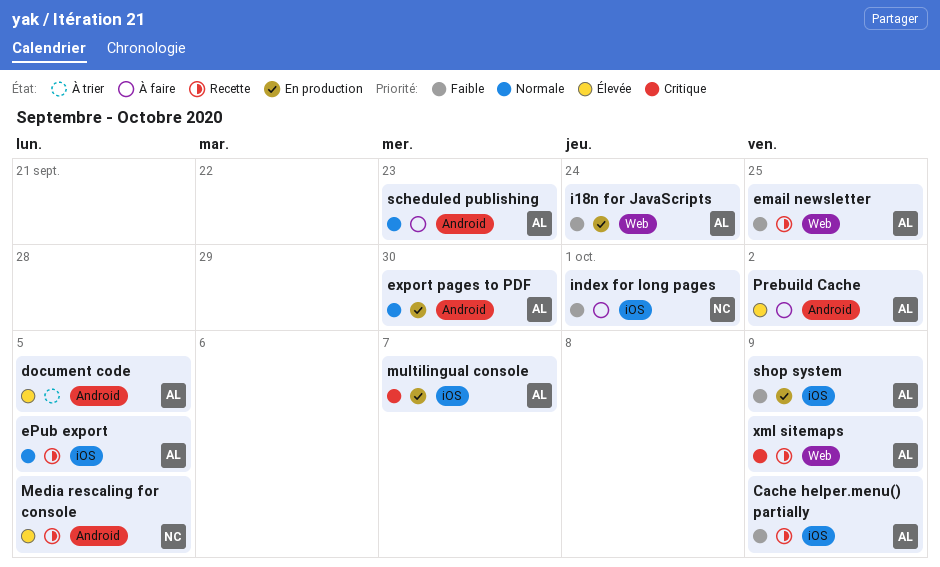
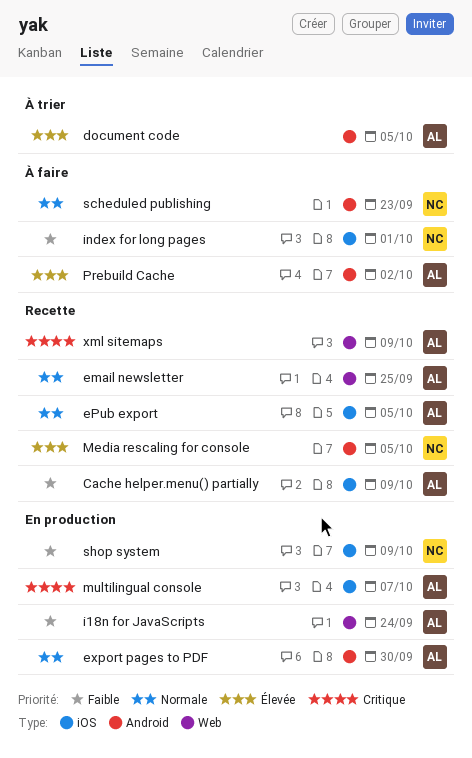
email newsletter, priority: Faible -> Normale
scheduled publishing, owner: AL -> NC
shop system, owner: AL -> NC

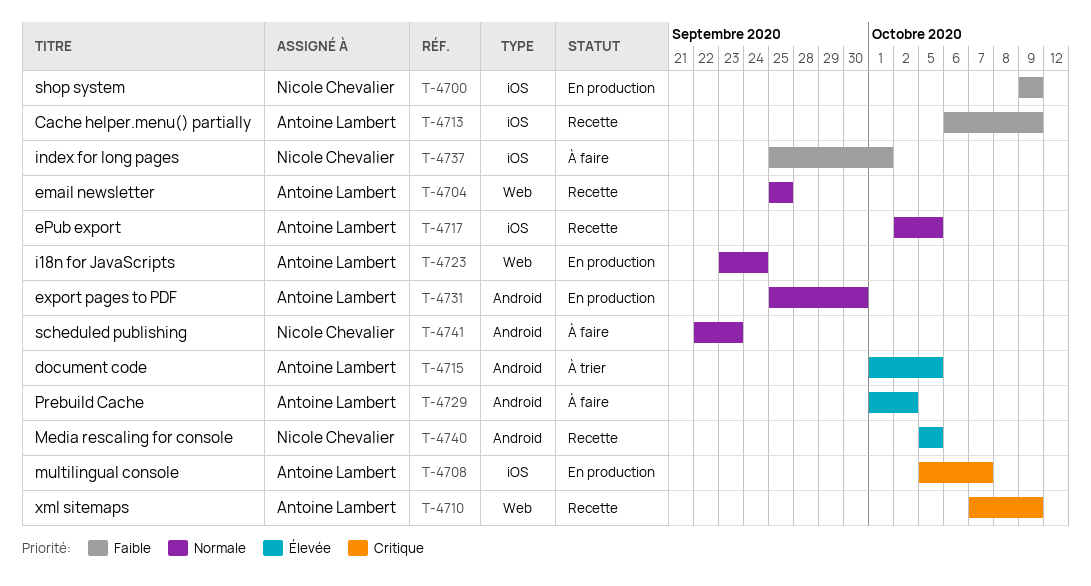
i18n for JavaScripts, priority: Faible -> Normale

